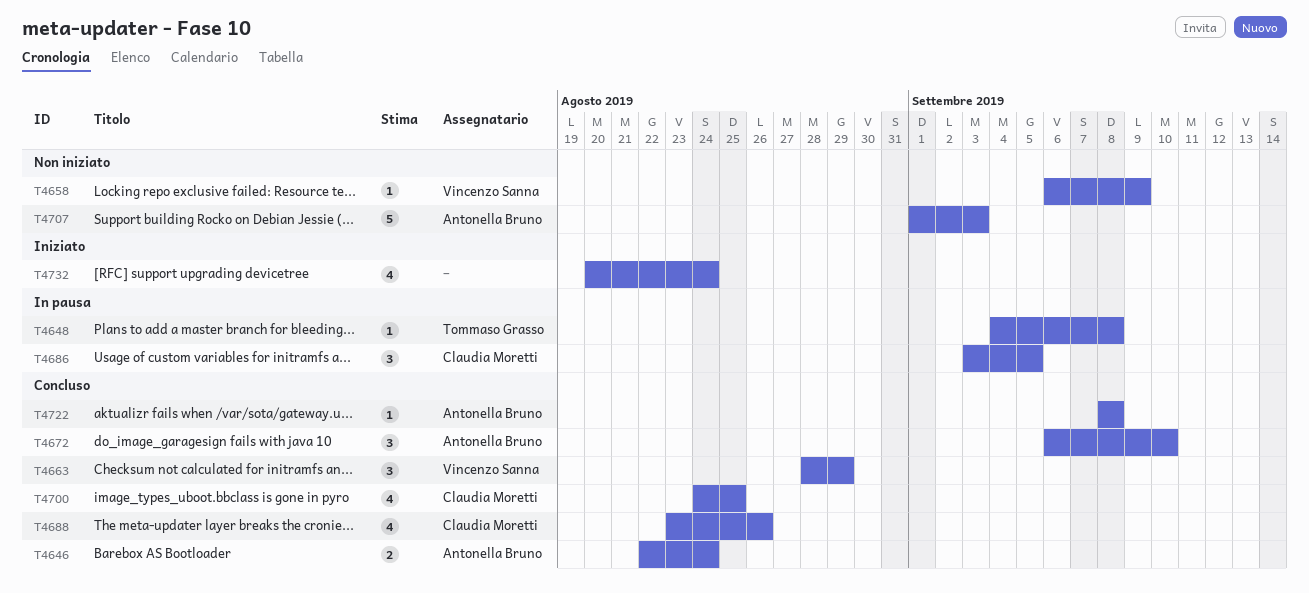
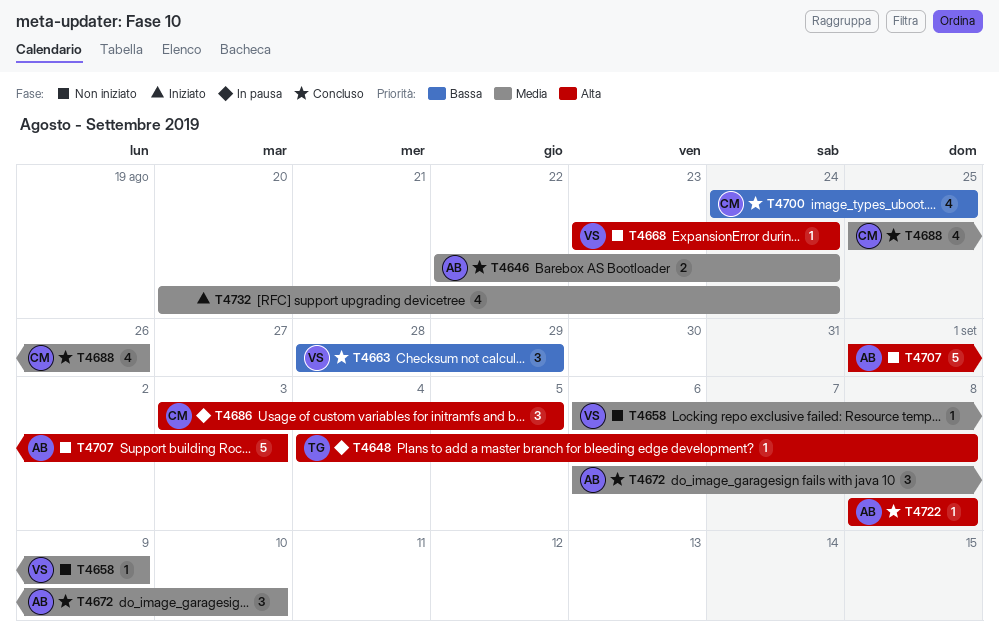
T4668: none -> present
T4688, start: Aug 23 -> Aug 25

